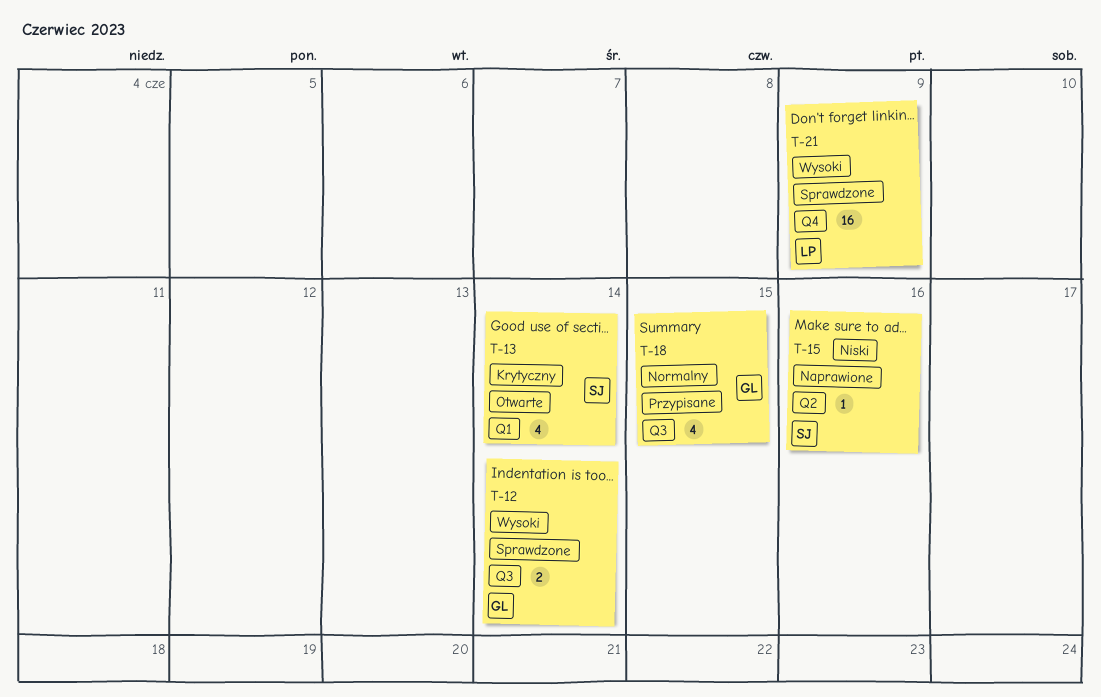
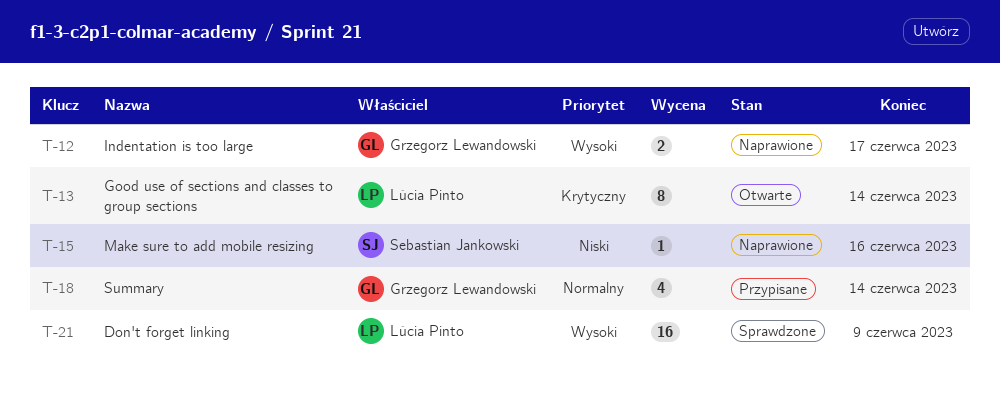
T-12, status: Sprawdzone -> Naprawione
T-12, due: Jun 14 -> Jun 17
T-13, owner: Sebastian Jankowski -> Lúcia Pinto
T-13, estimate: 4 -> 8
T-18, due: Jun 15 -> Jun 14

